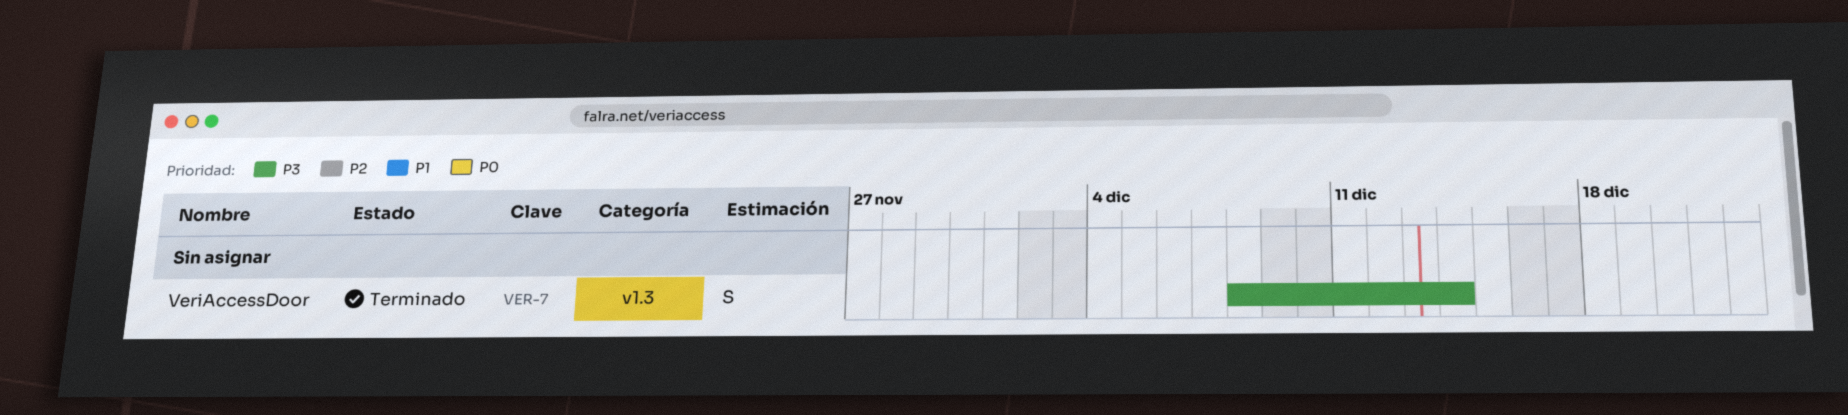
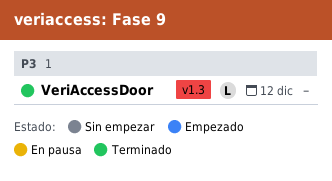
VeriAccessDoor, estimate: S -> L
VeriAccessDoor, due: Dec 14 -> Dec 12

